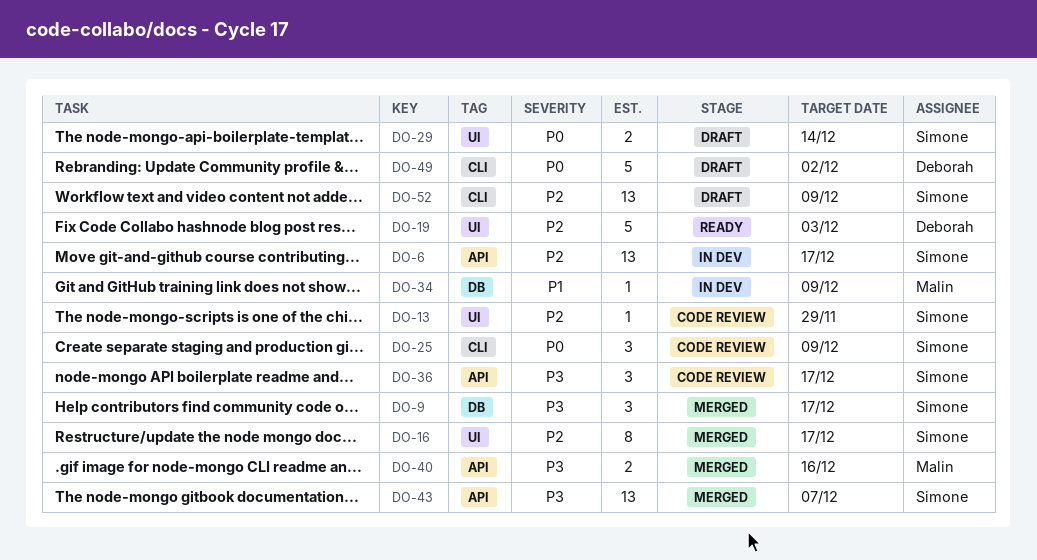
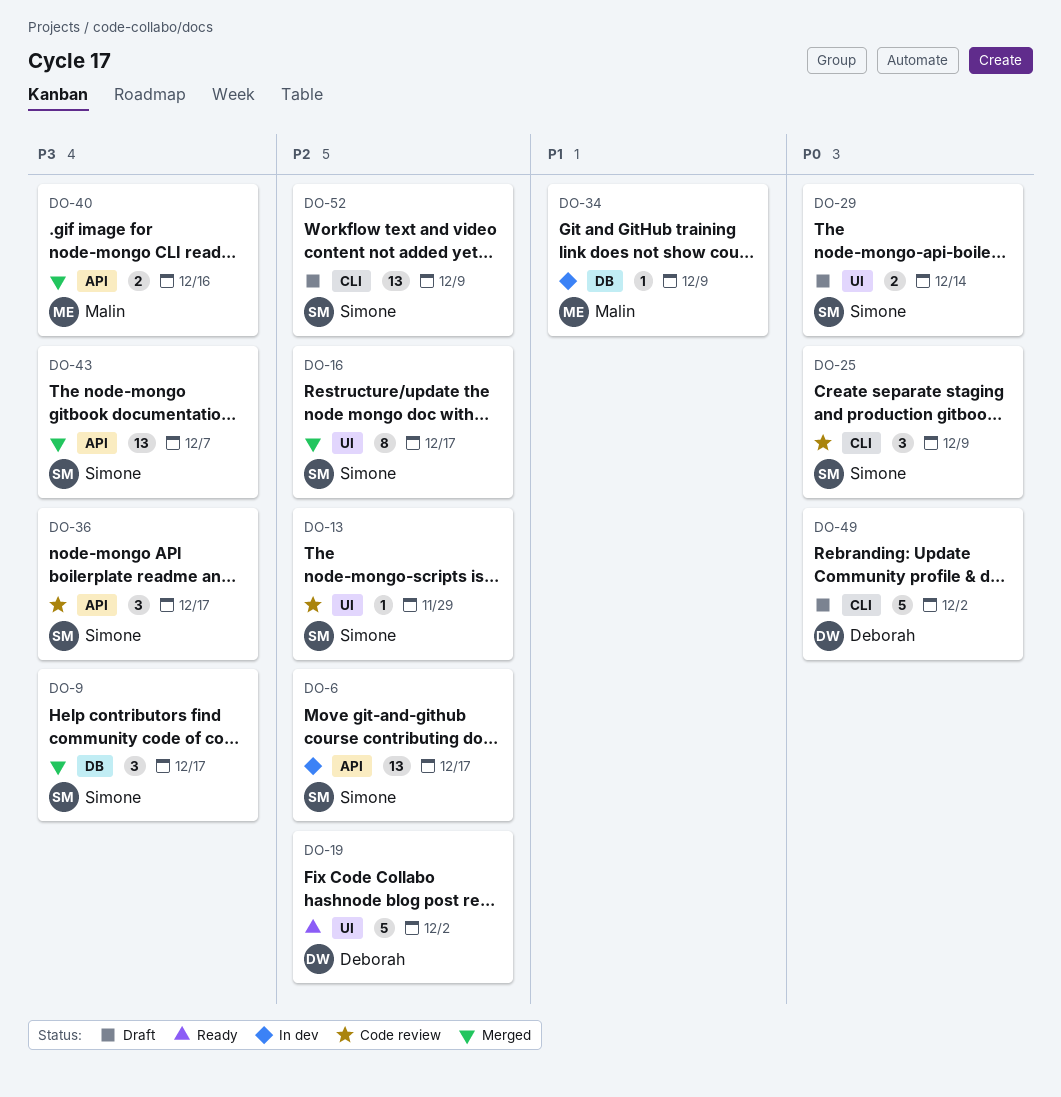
DO-19, due: Dec 3 -> Dec 2

